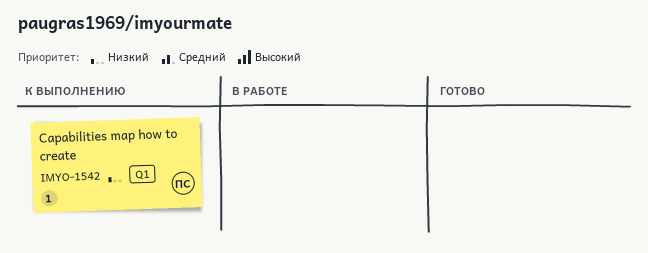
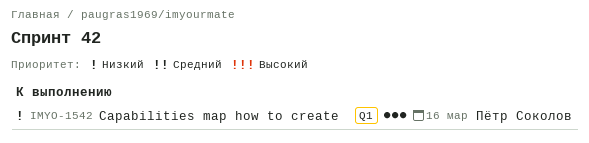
IMYO-1542, estimate: 1 -> 3

